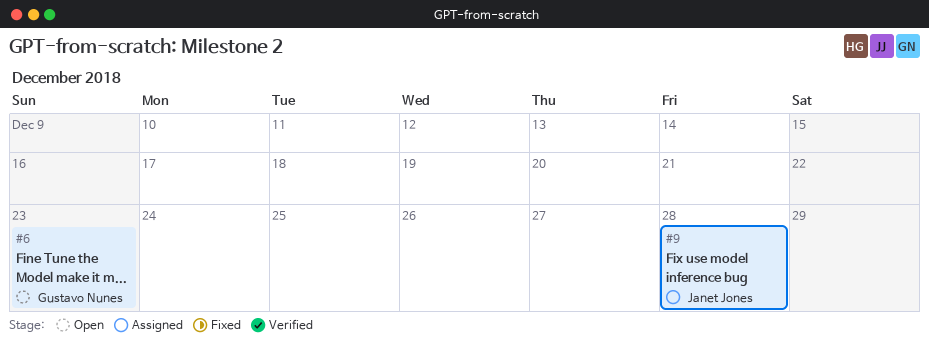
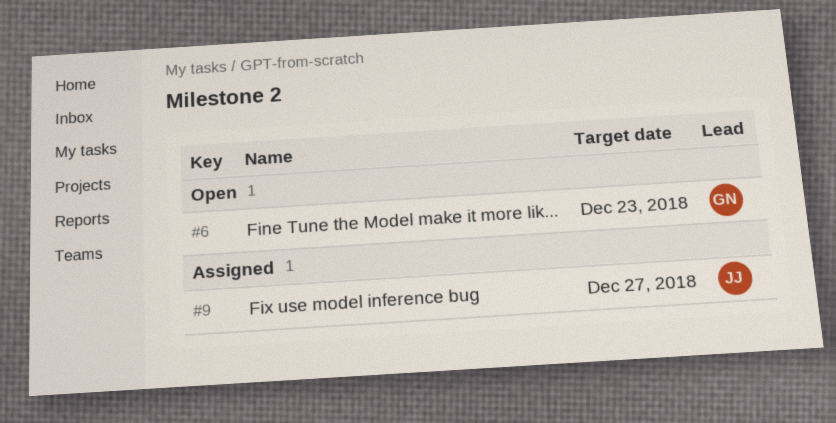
#9, due: Dec 28 -> Dec 27

